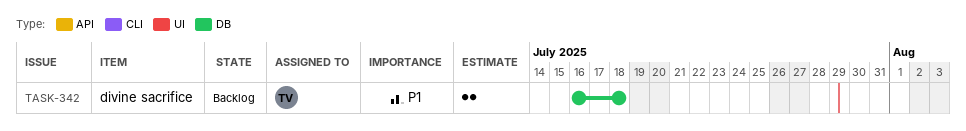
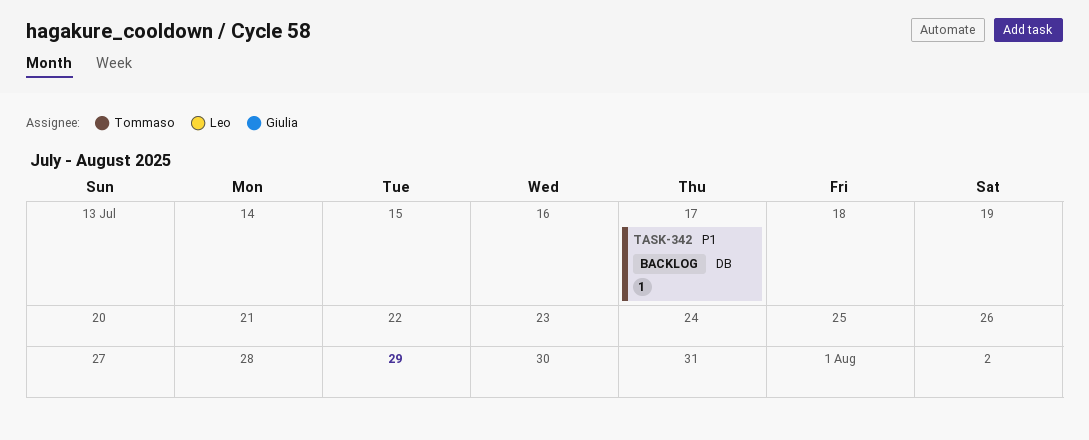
TASK-342, estimate: 2 -> 1
TASK-342, due: Jul 18 -> Jul 17

